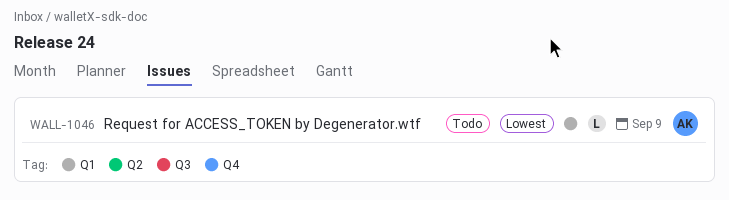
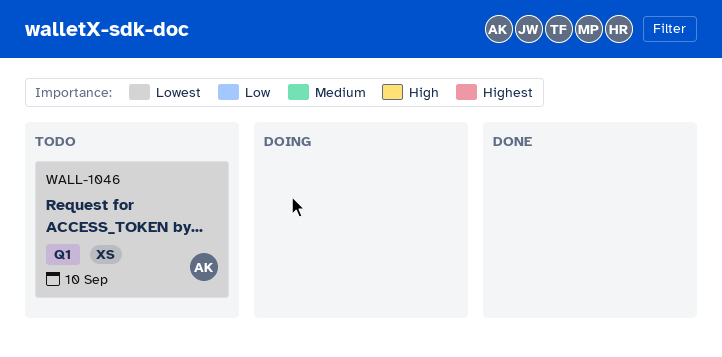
WALL-1046, estimate: L -> XS
WALL-1046, due: Sep 9 -> Sep 10

